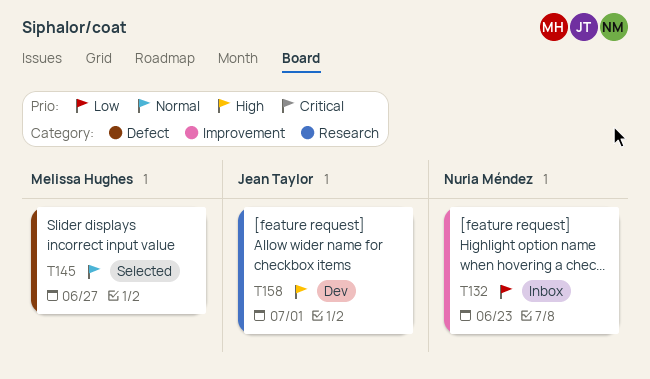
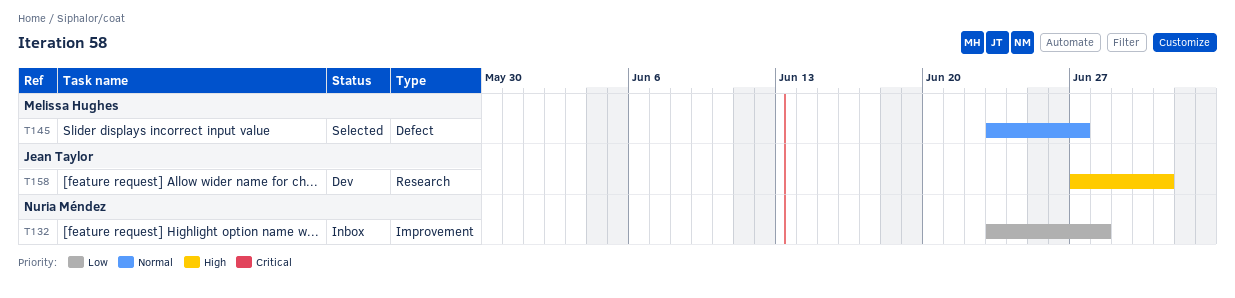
T132, due: Jun 23 -> Jun 28

